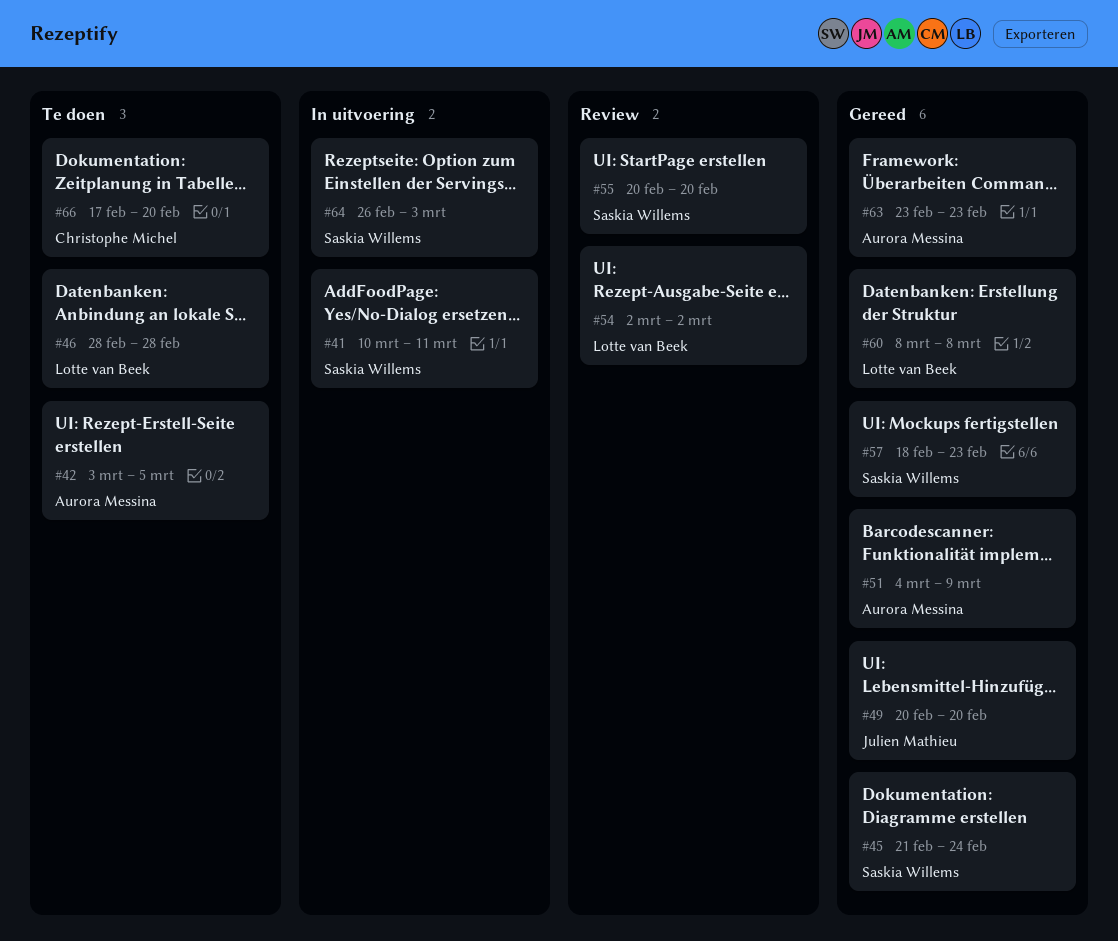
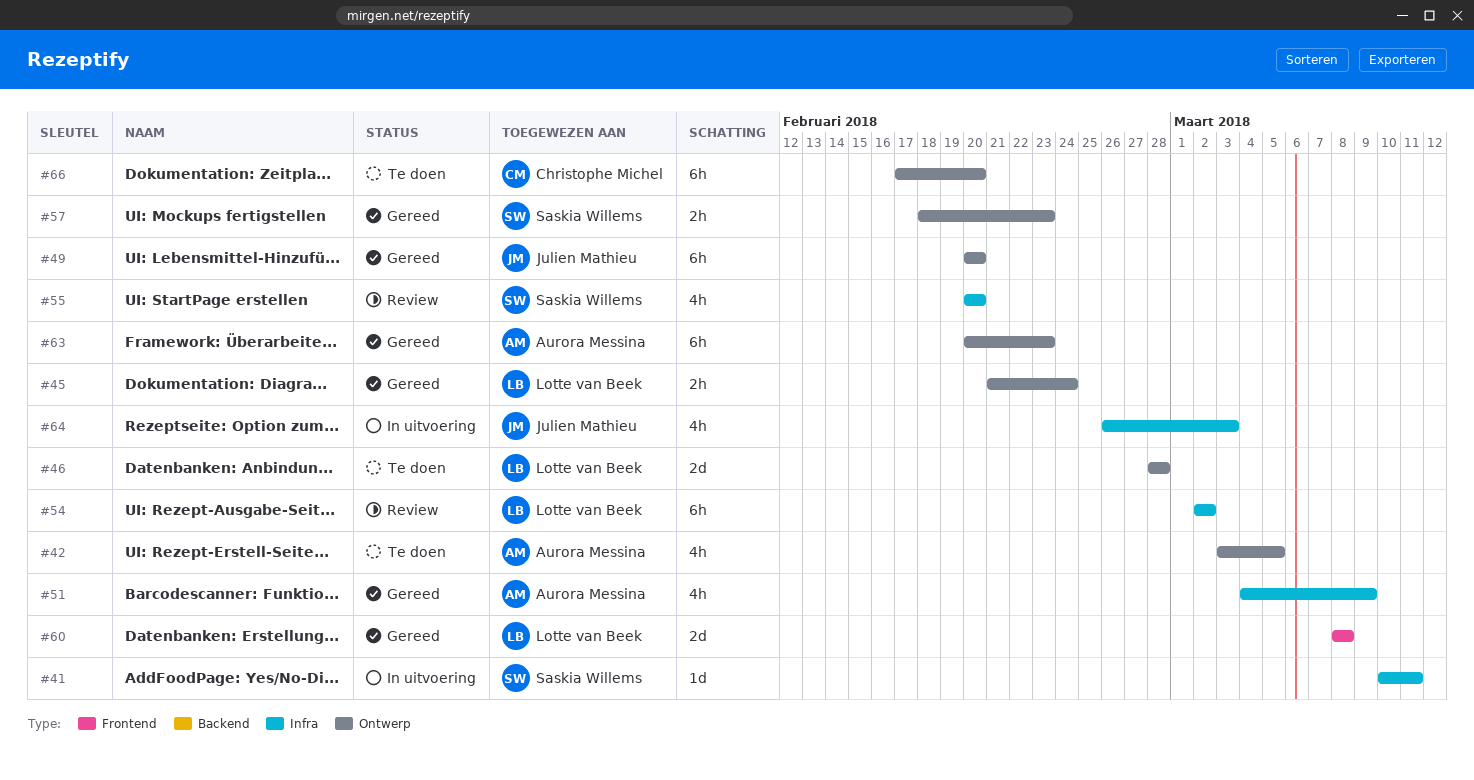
#45, owner: Saskia Willems -> Lotte van Beek
#63, start: Feb 23 -> Feb 20
#64, owner: Saskia Willems -> Julien Mathieu

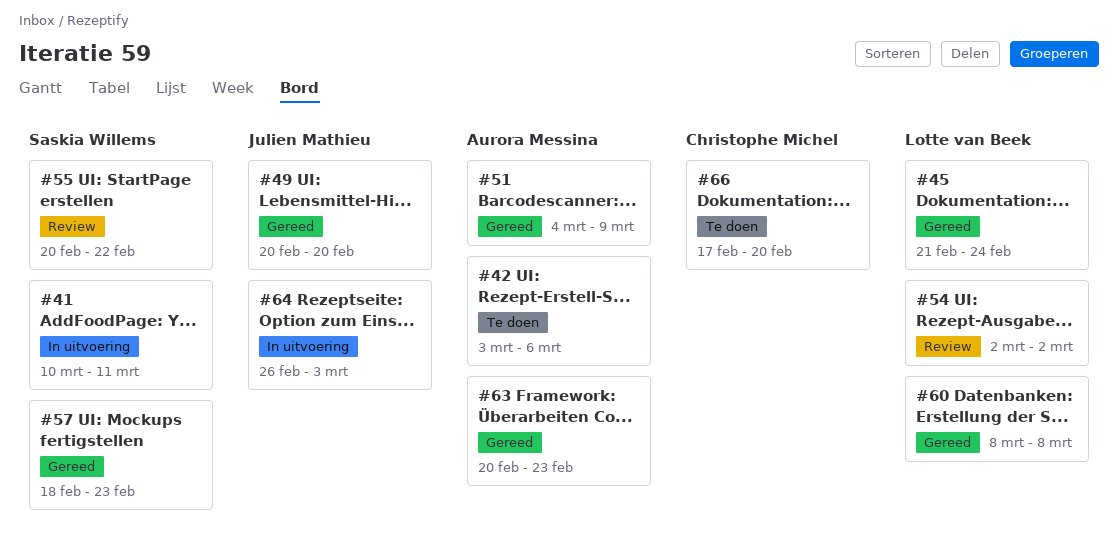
#42, due: Mar 5 -> Mar 6
#46: present -> none
#55, due: Feb 20 -> Feb 22

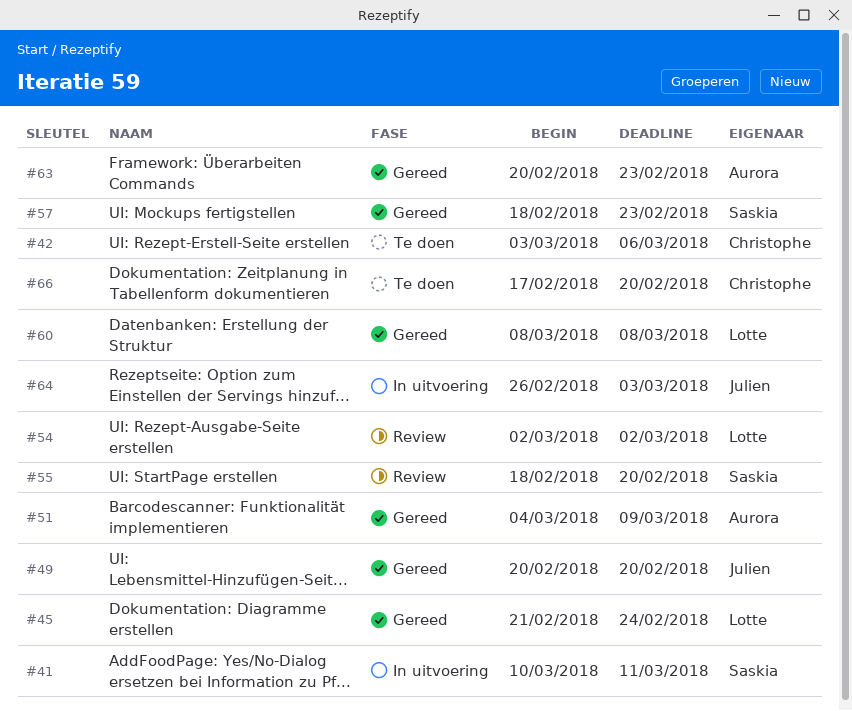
#42, owner: Aurora Messina -> Christophe Michel
#55, start: Feb 20 -> Feb 18
#55, due: Feb 22 -> Feb 20

